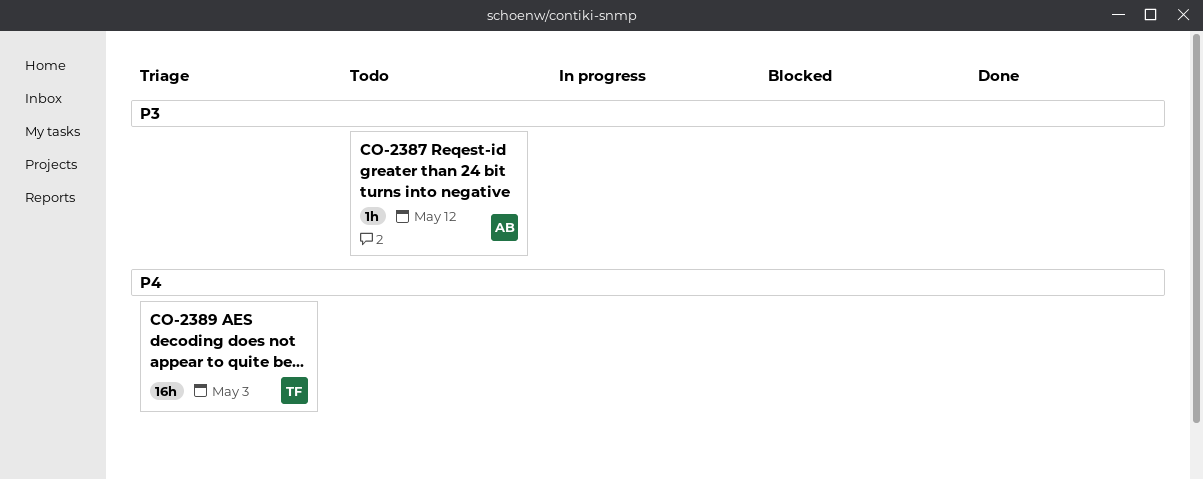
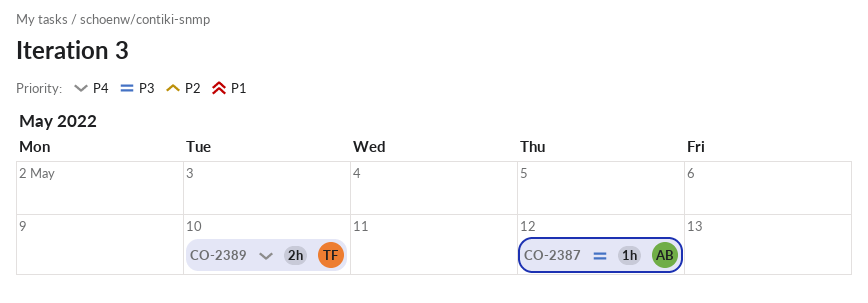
CO-2389, estimate: 16h -> 2h
CO-2389, due: May 3 -> May 10

